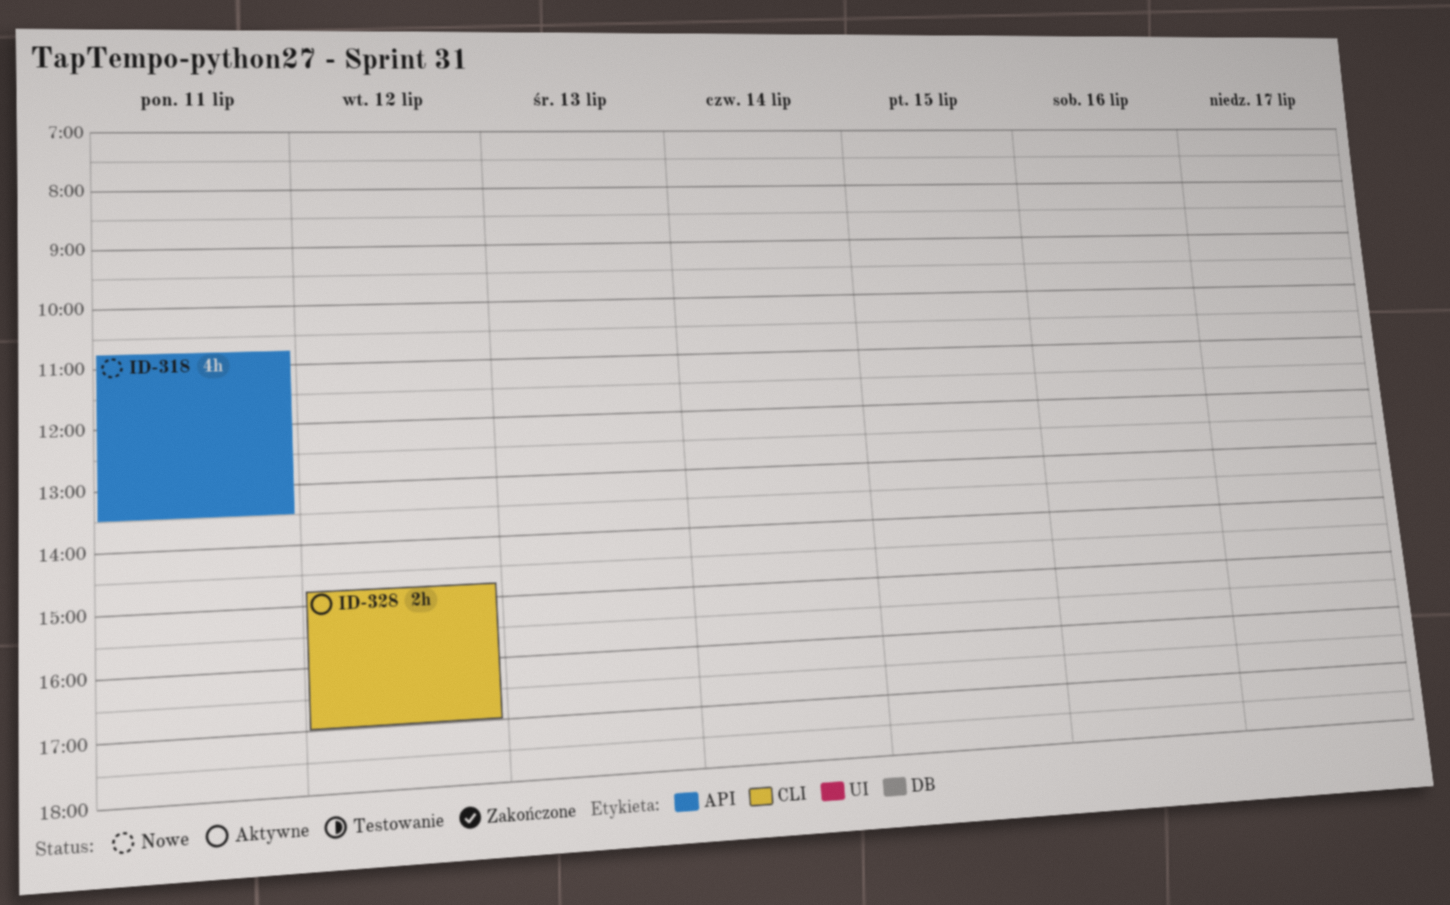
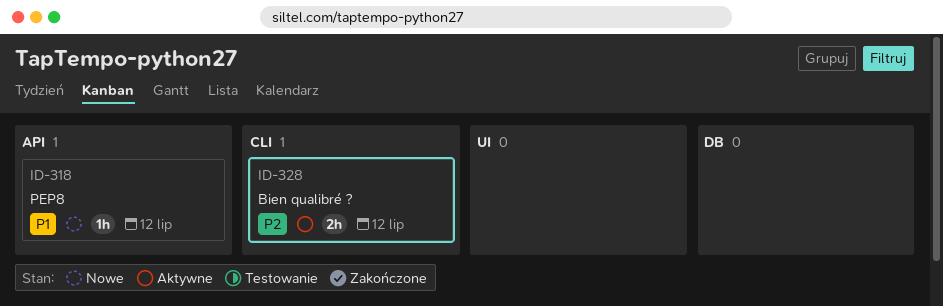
ID-318, estimate: 4h -> 1h
ID-318, day: Jul 11 -> Jul 12

